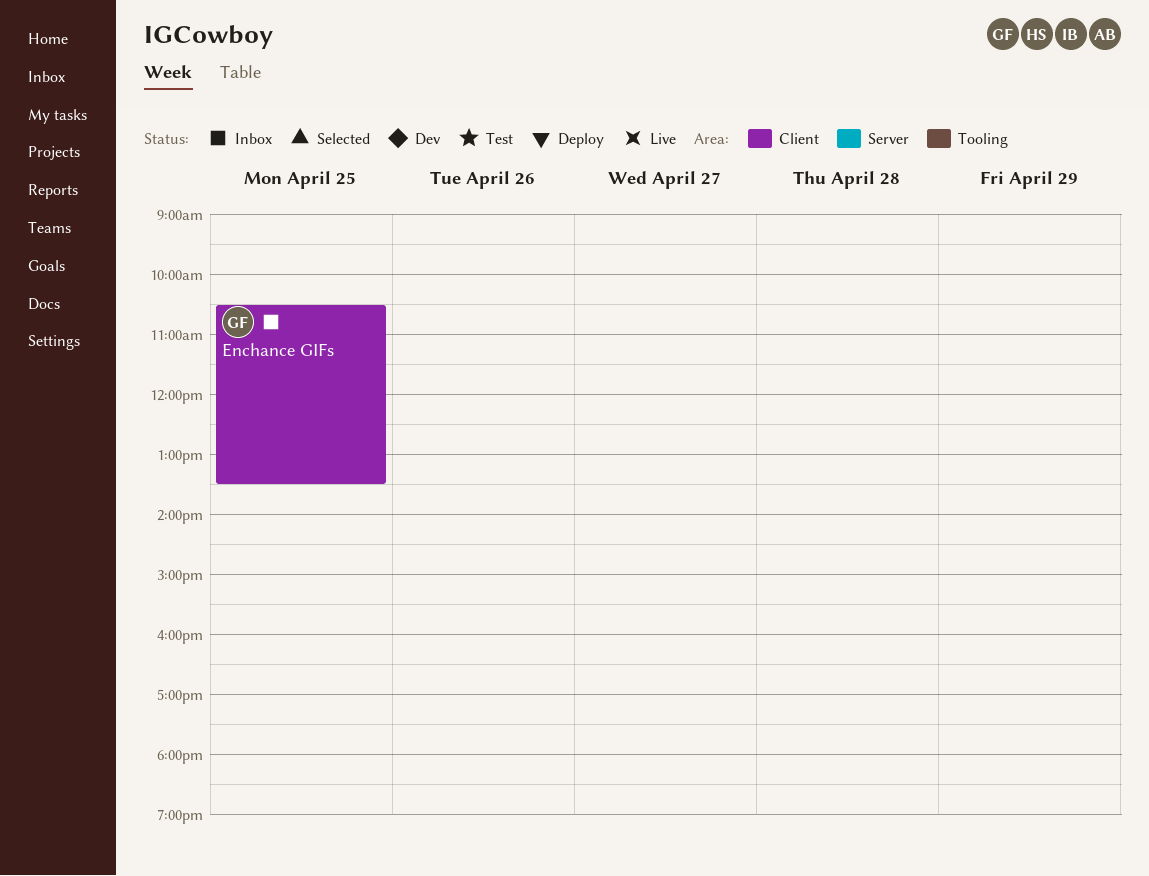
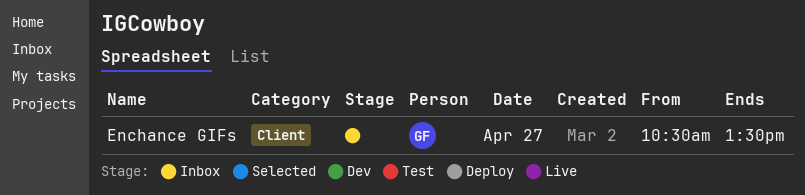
Enchance GIFs, day: Apr 25 -> Apr 27

